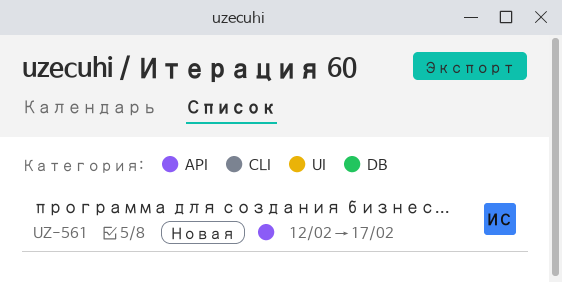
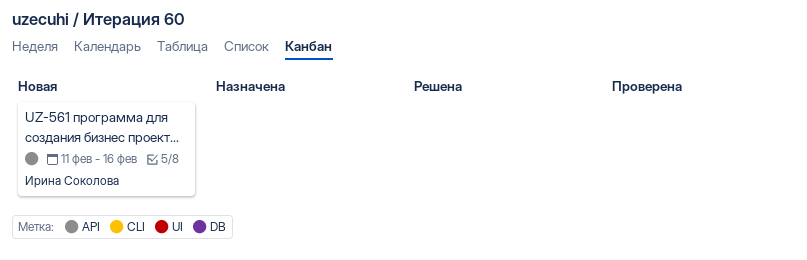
UZ-561, start: Feb 12 -> Feb 11
UZ-561, due: Feb 17 -> Feb 16

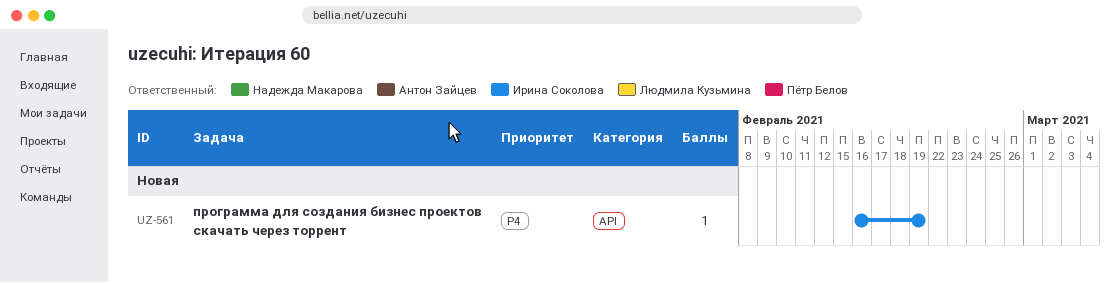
UZ-561, start: Feb 11 -> Feb 16
UZ-561, due: Feb 16 -> Feb 19

